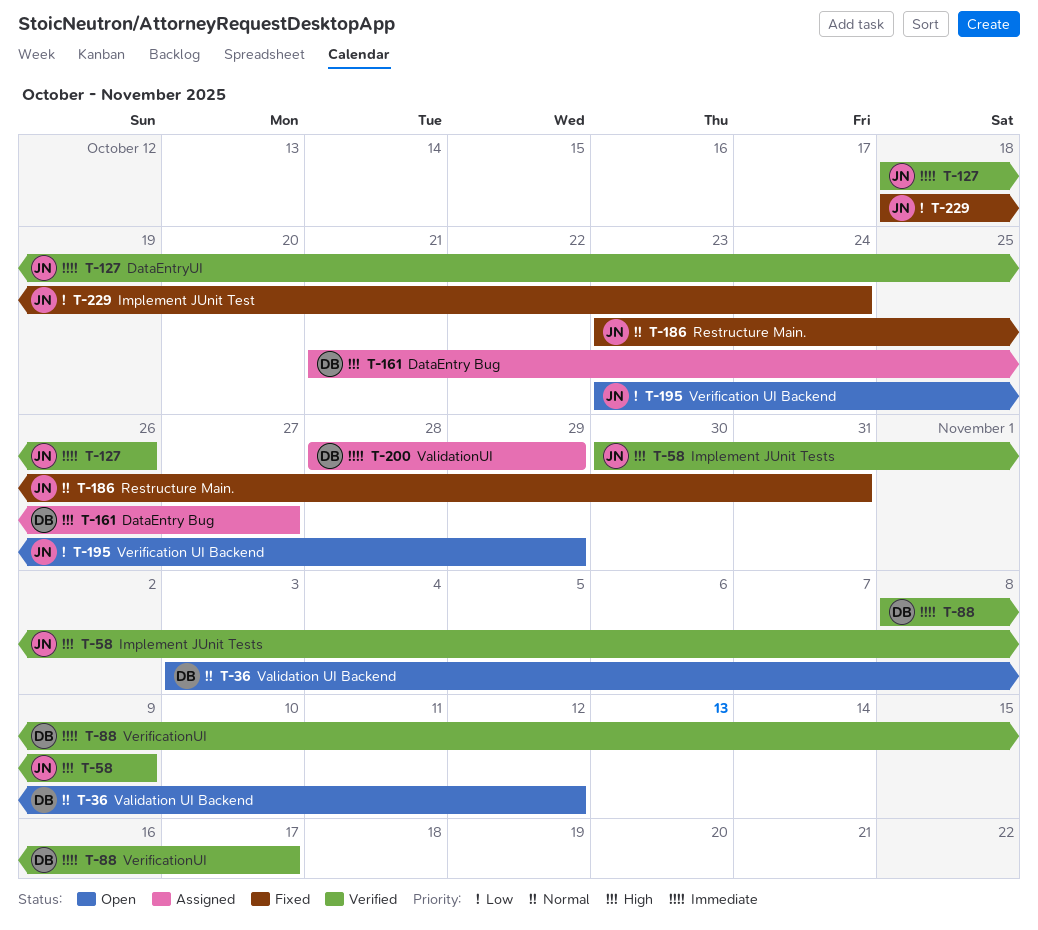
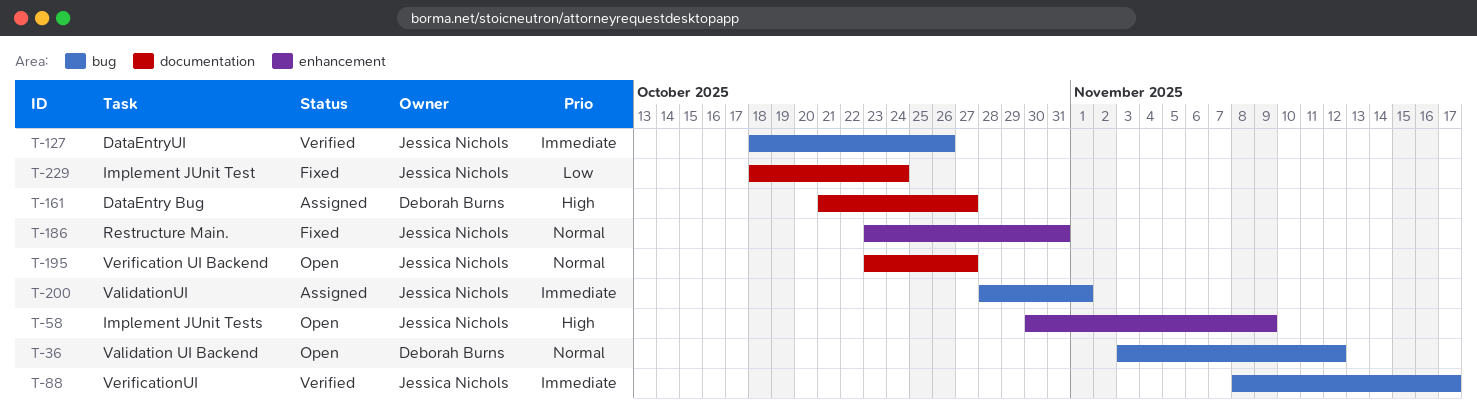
T-58, status: Verified -> Open
T-88, owner: Deborah Burns -> Jessica Nichols
T-195, priority: Low -> Normal
T-195, due: Oct 29 -> Oct 27
T-200, owner: Deborah Burns -> Jessica Nichols
T-200, due: Oct 29 -> Nov 1

